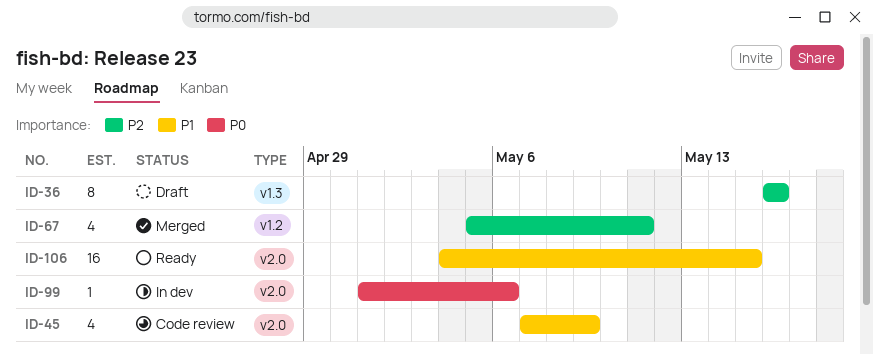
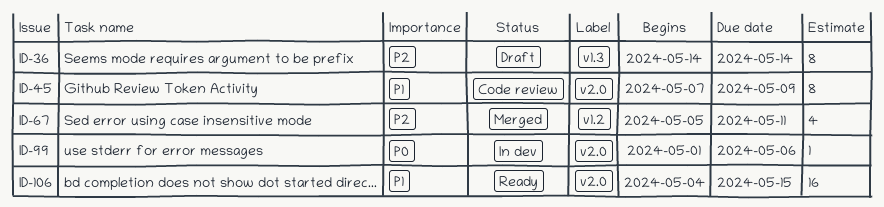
ID-36, start: May 16 -> May 14
ID-36, due: May 16 -> May 14
ID-45, estimate: 4 -> 8

